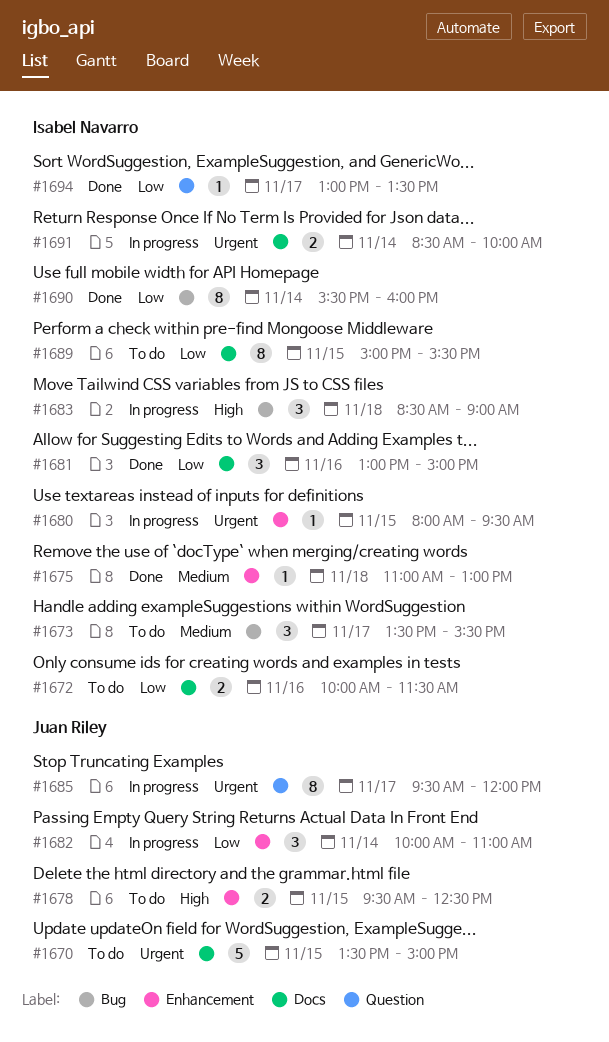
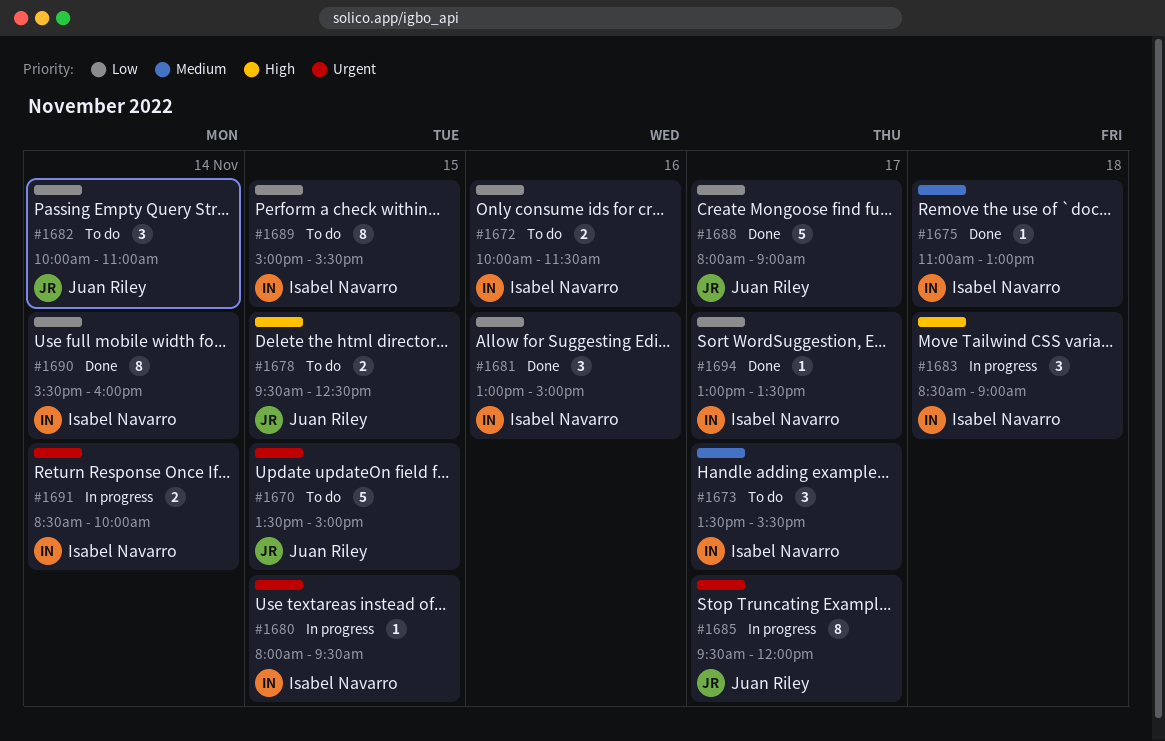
#1682, status: In progress -> To do
#1688: none -> present

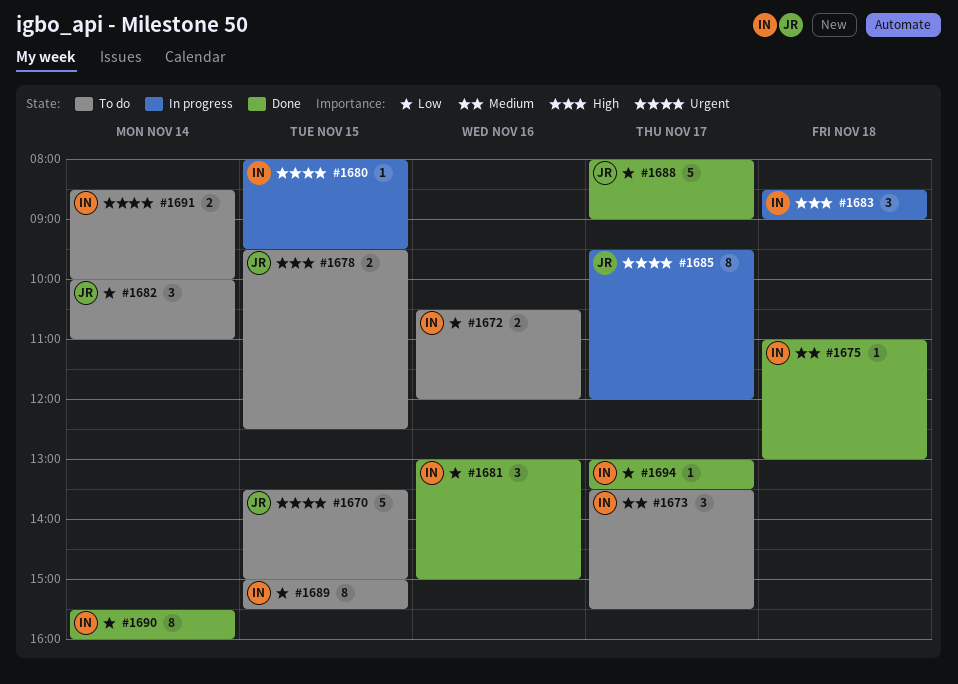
#1672, begins: 10:00 -> 10:30
#1672, ends: 11:30 -> 12:00
#1691, status: In progress -> To do

